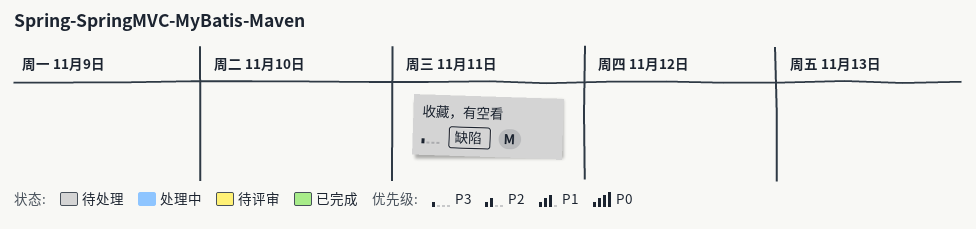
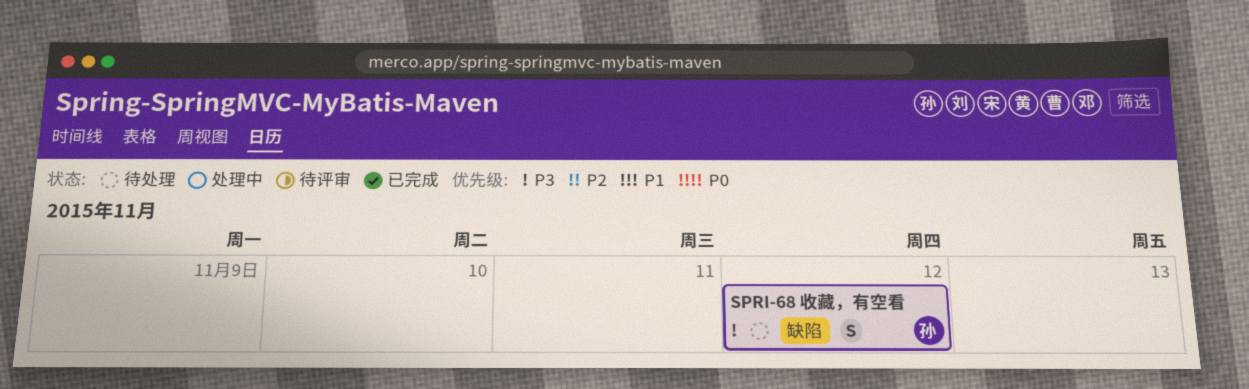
收藏，有空看, estimate: M -> S
收藏，有空看, due: Nov 11 -> Nov 12

